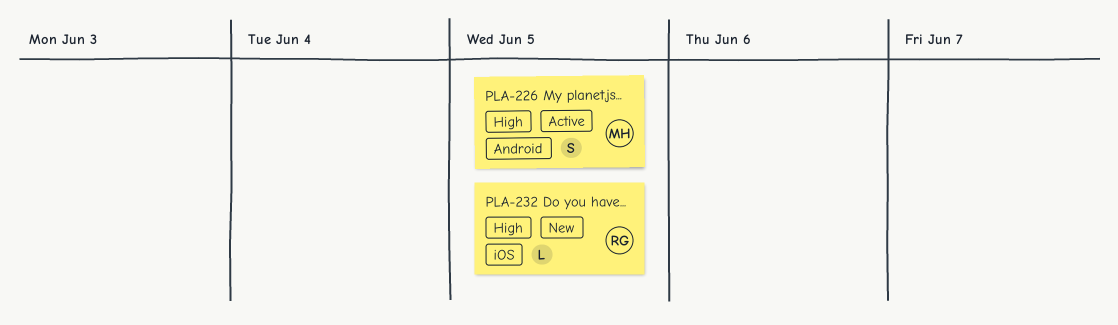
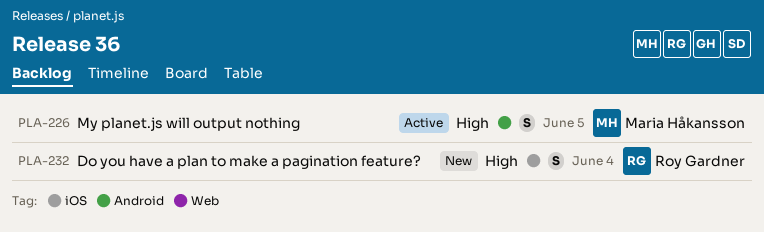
PLA-232, estimate: L -> S
PLA-232, due: Jun 5 -> Jun 4

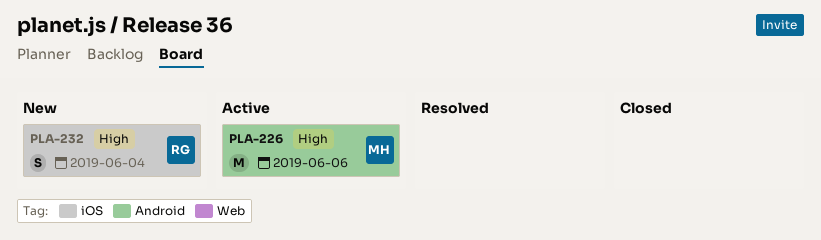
PLA-226, estimate: S -> M
PLA-226, due: Jun 5 -> Jun 6

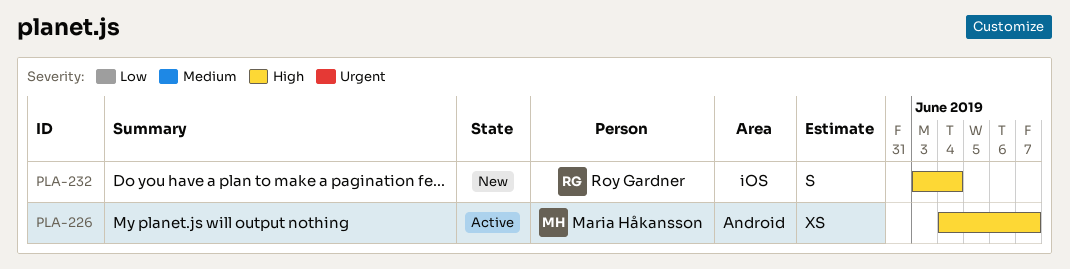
PLA-226, estimate: M -> XS
PLA-226, due: Jun 6 -> Jun 7

